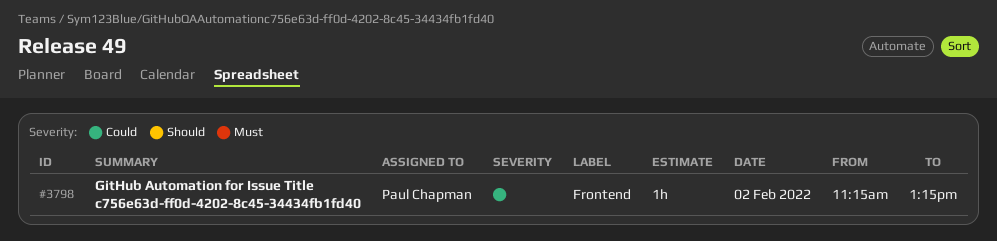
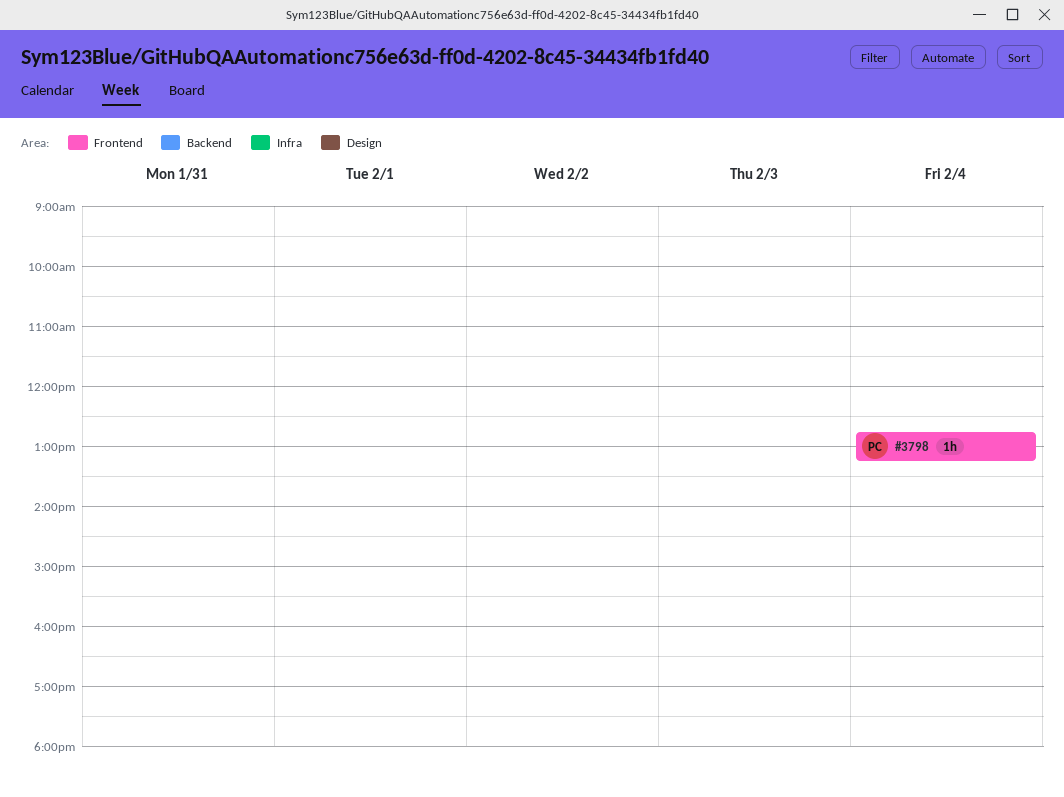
#3798, day: Feb 2 -> Feb 4
#3798, begins: 11:15 -> 12:45

